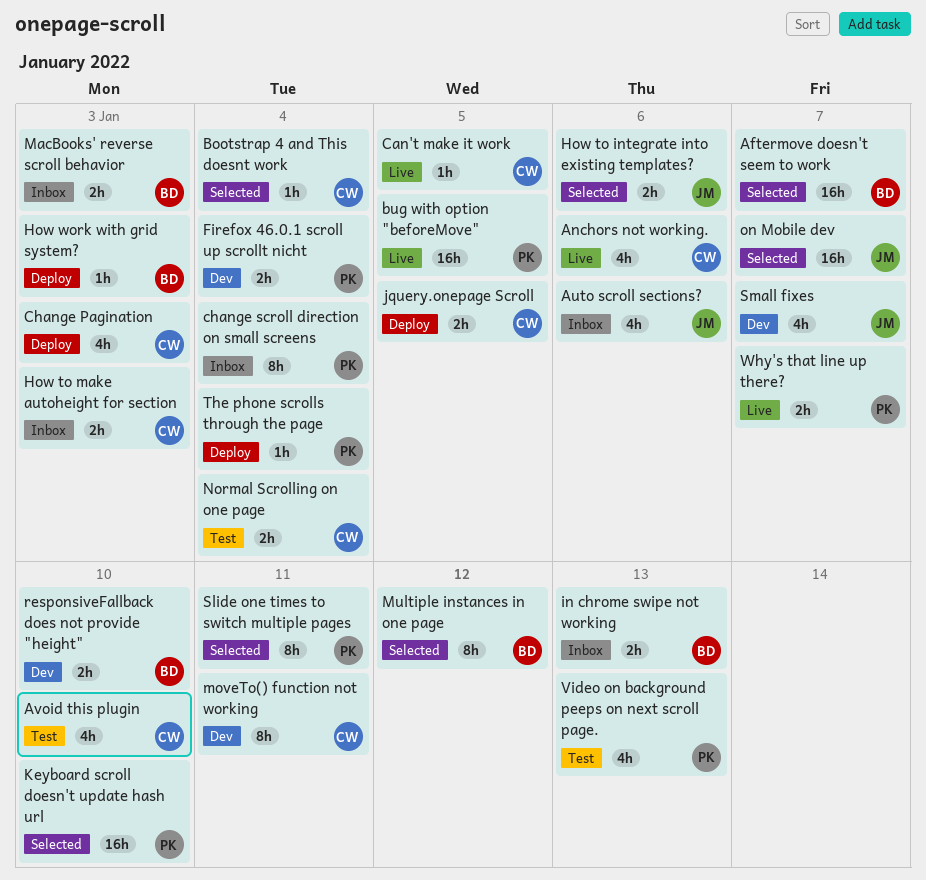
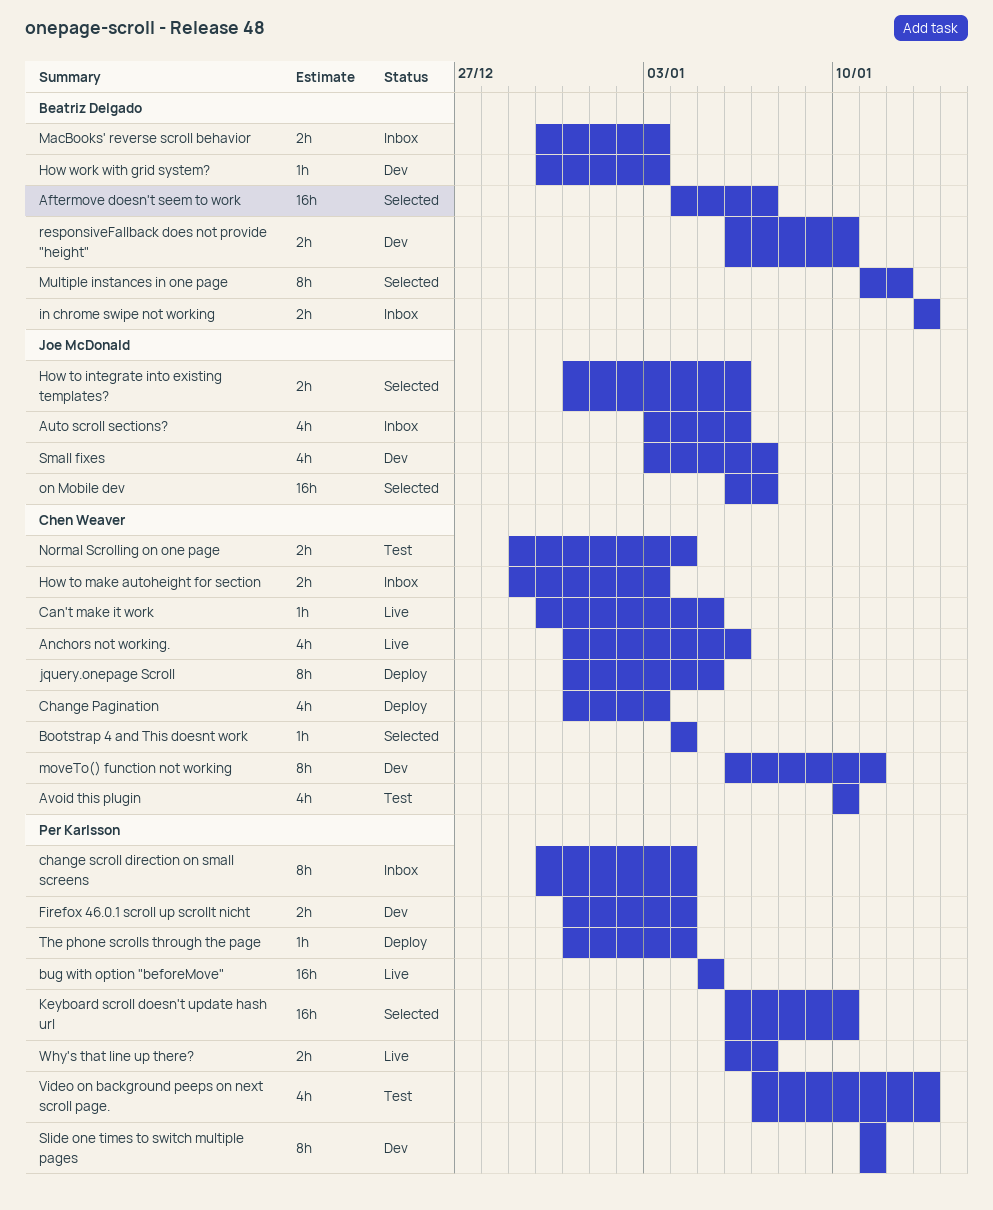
How work with grid system?, status: Deploy -> Dev
jquery.onepage Scroll, estimate: 2h -> 8h
Slide one times to switch multiple pages, status: Selected -> Dev

